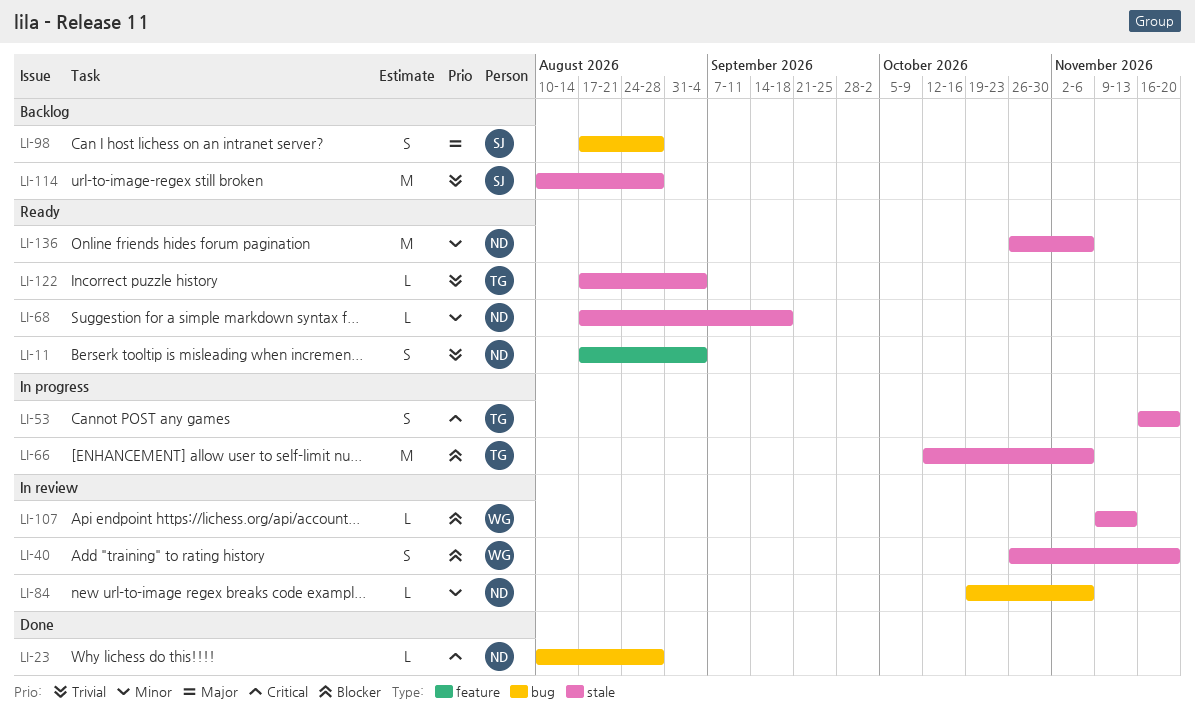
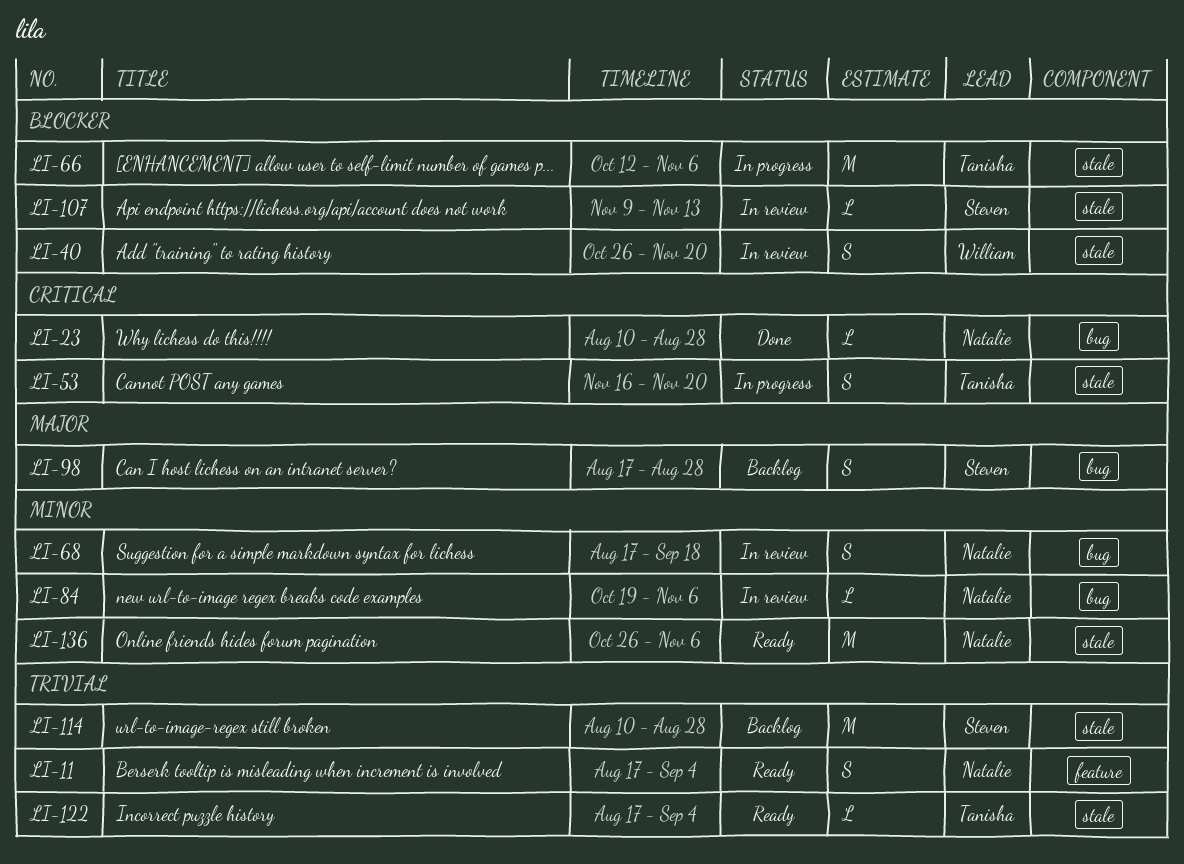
LI-68, status: Ready -> In review
LI-68, label: stale -> bug
LI-68, estimate: L -> S
LI-107, owner: William -> Steven

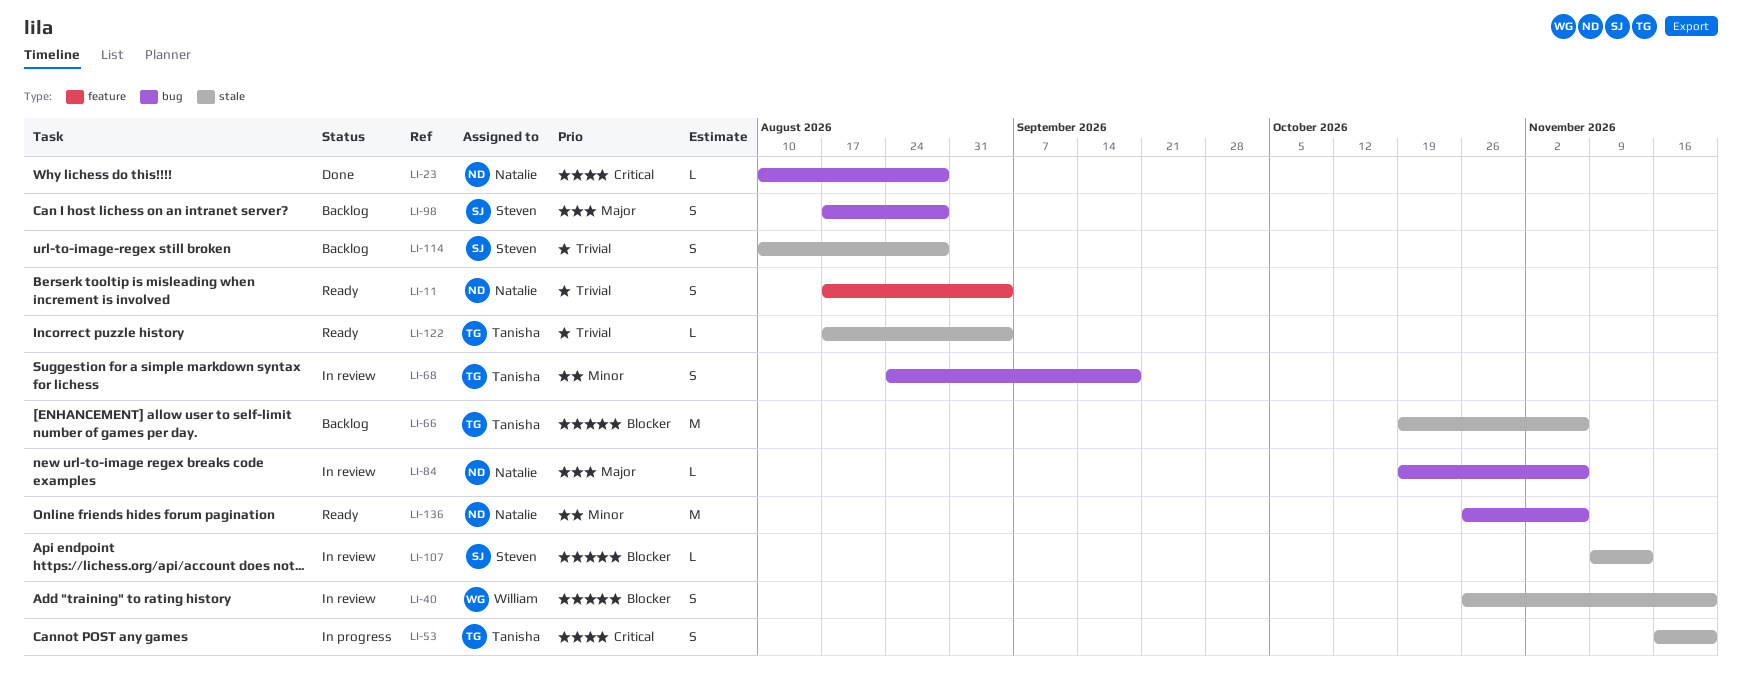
LI-66, status: In progress -> Backlog
LI-66, start: Oct 12 -> Oct 19
LI-68, owner: Natalie -> Tanisha
LI-68, start: Aug 17 -> Aug 24
LI-84, priority: Minor -> Major
LI-114, estimate: M -> S
LI-136, label: stale -> bug

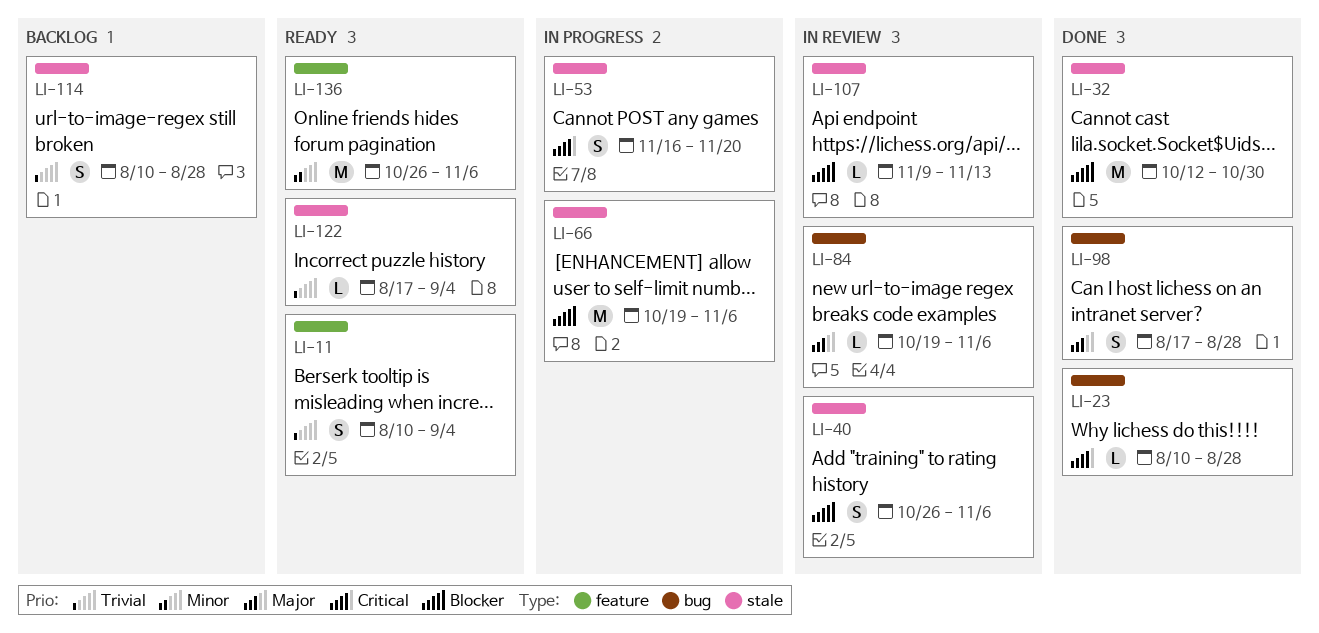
LI-11, start: Aug 17 -> Aug 10
LI-32: none -> present
LI-40, due: Nov 20 -> Nov 6
LI-66, status: Backlog -> In progress
LI-68: present -> none
LI-98, status: Backlog -> Done
LI-136, label: bug -> feature

